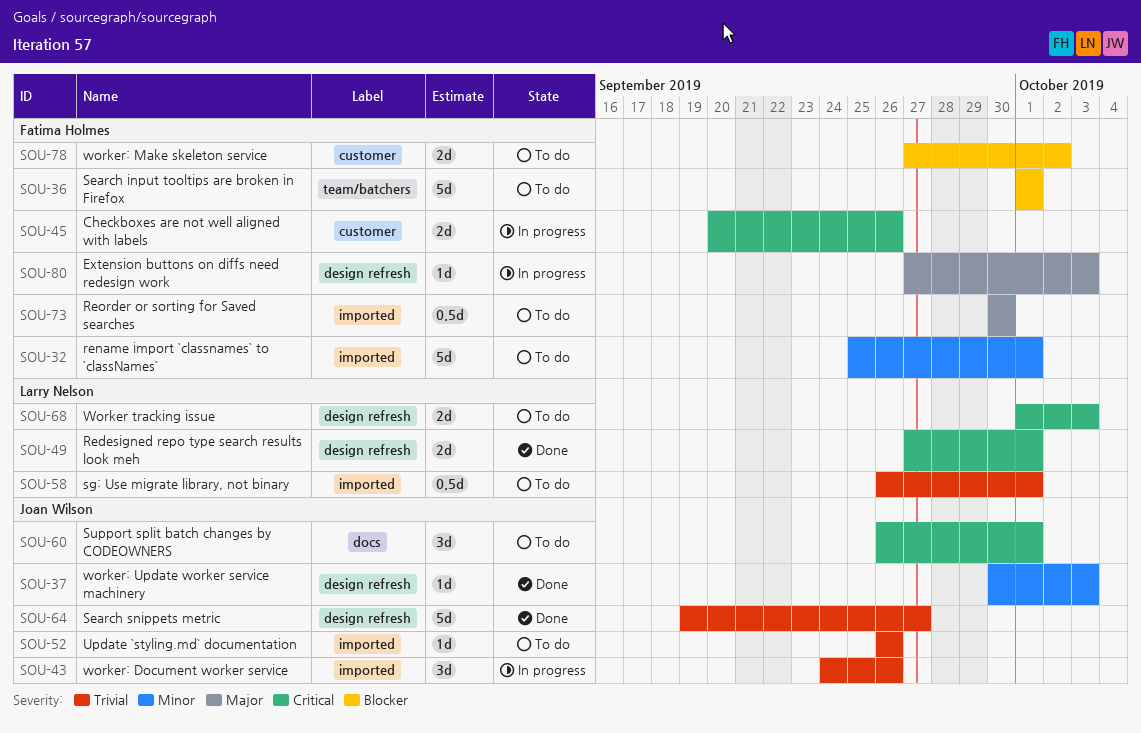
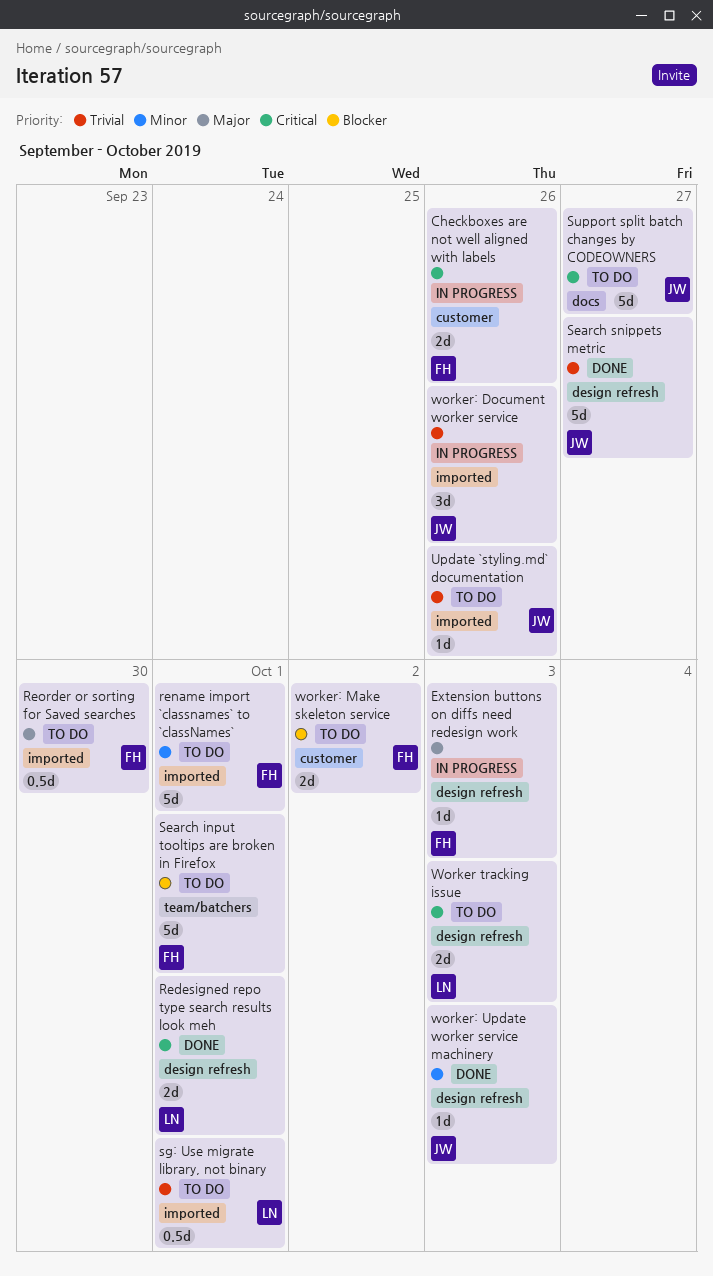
Support split batch changes by CODEOWNERS, estimate: 3d -> 5d
Support split batch changes by CODEOWNERS, due: Oct 1 -> Sep 27

